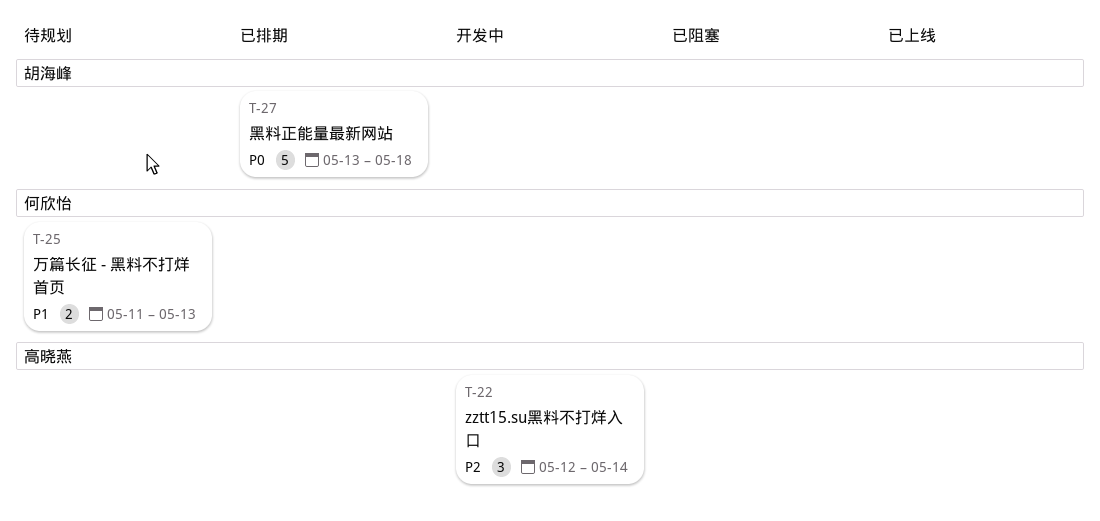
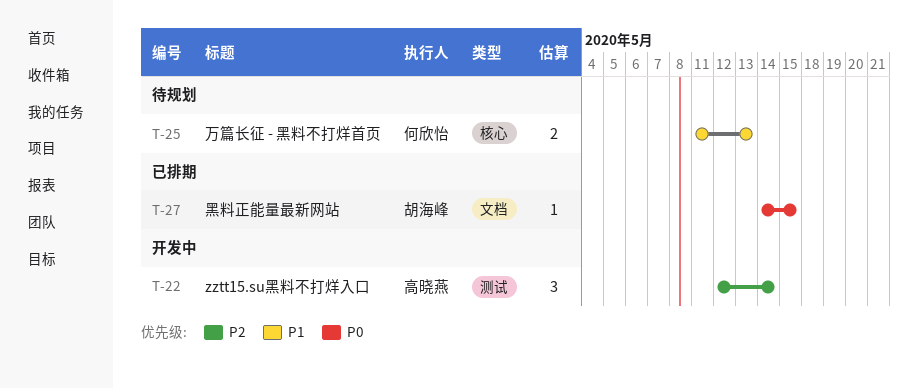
T-27, estimate: 5 -> 1
T-27, start: May 13 -> May 14
T-27, due: May 18 -> May 15

